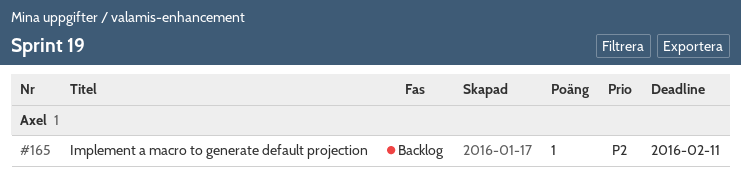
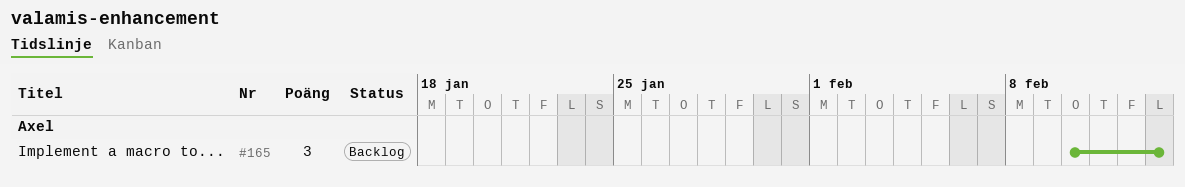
#165, estimate: 1 -> 3
#165, due: Feb 11 -> Feb 13

